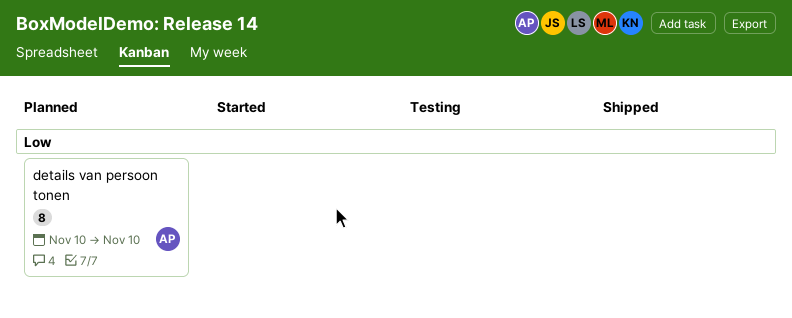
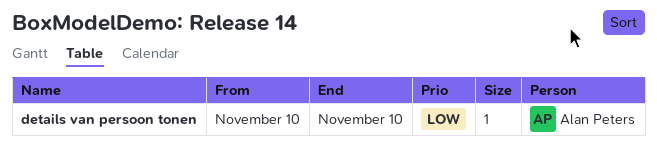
details van persoon tonen, estimate: 8 -> 1

